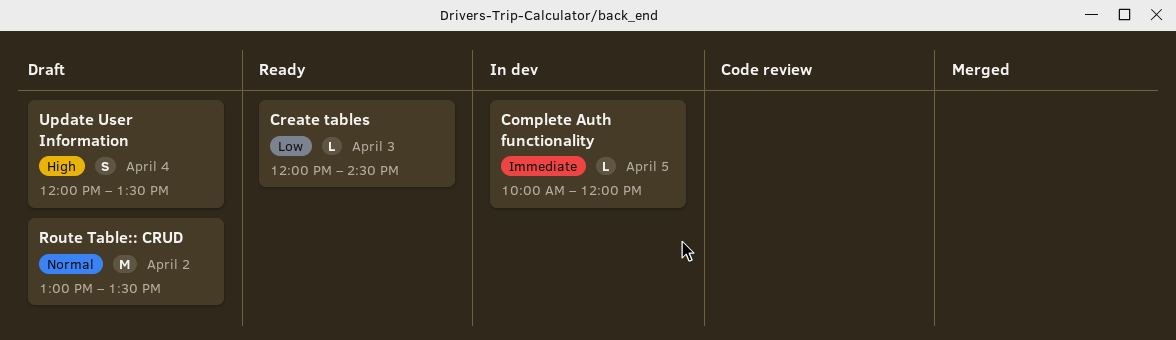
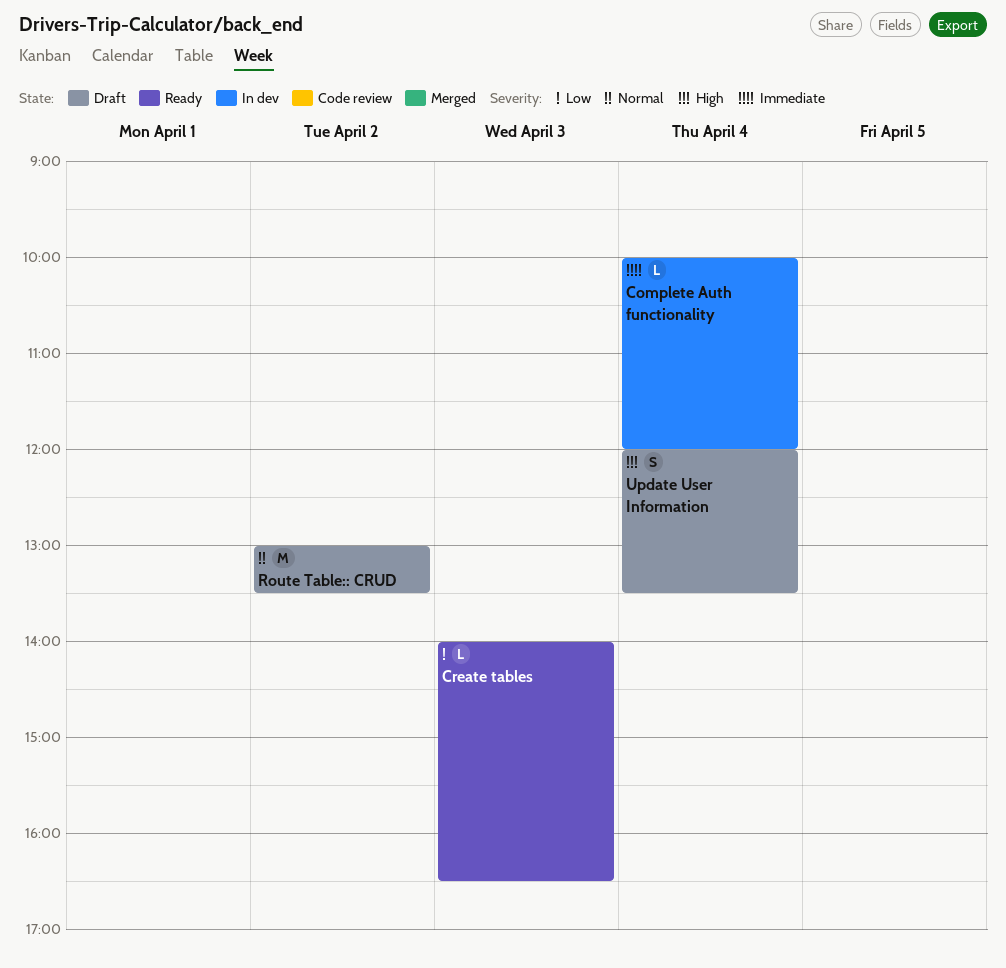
Complete Auth functionality, day: Apr 5 -> Apr 4
Create tables, begins: 12:00 -> 14:00
Create tables, ends: 14:30 -> 16:30

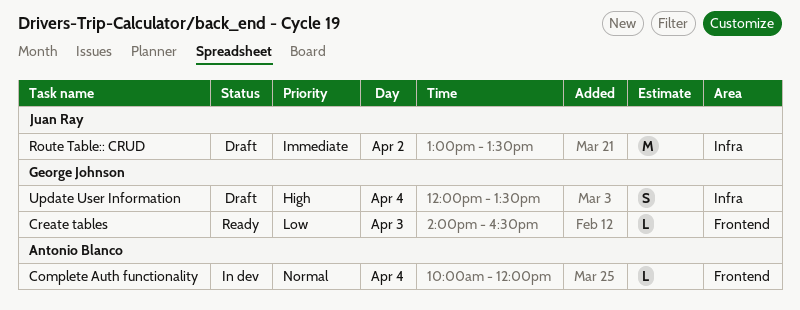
Complete Auth functionality, priority: Immediate -> Normal
Route Table:: CRUD, priority: Normal -> Immediate

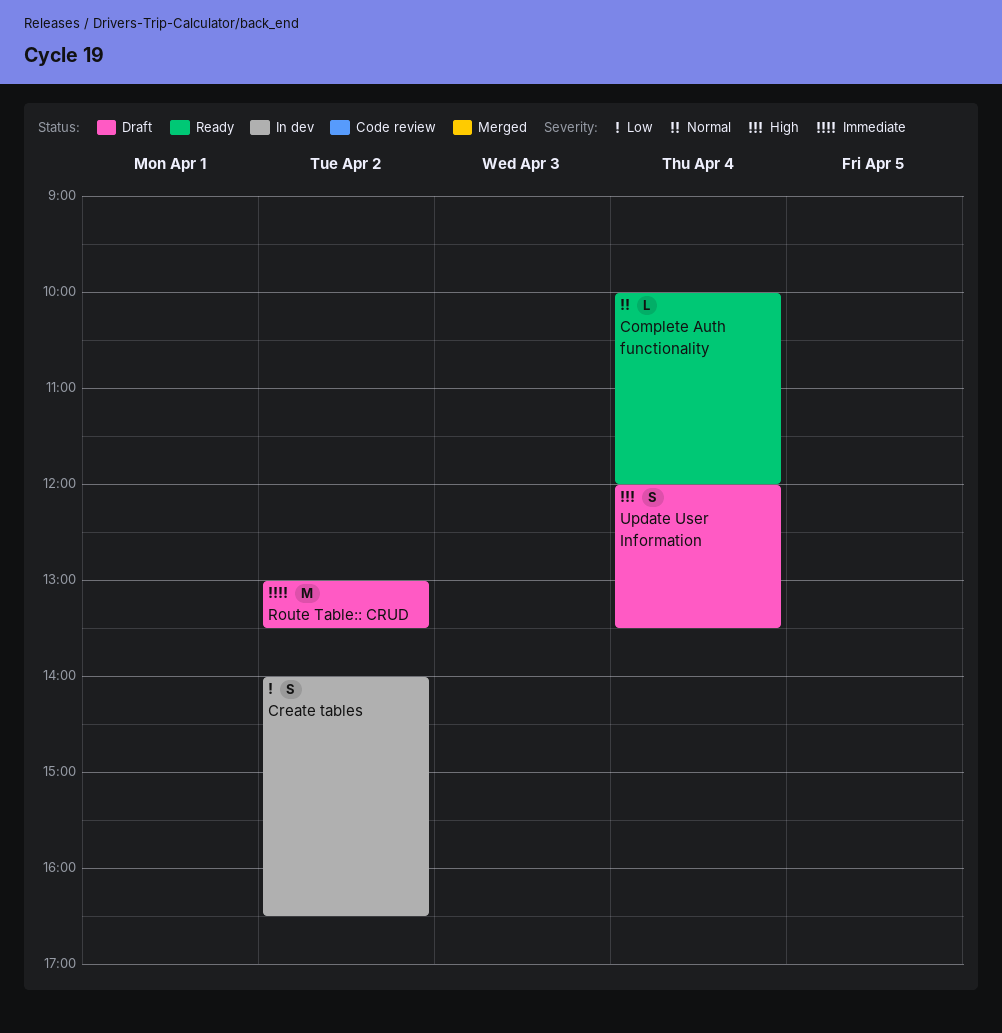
Complete Auth functionality, status: In dev -> Ready
Create tables, status: Ready -> In dev
Create tables, estimate: L -> S
Create tables, day: Apr 3 -> Apr 2

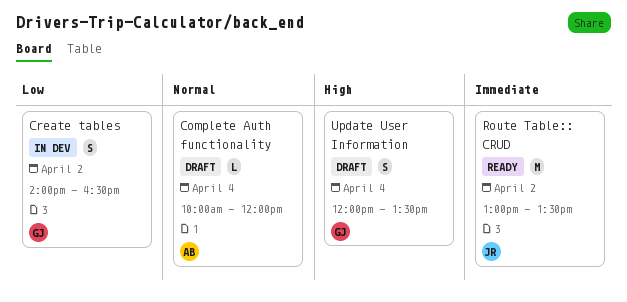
Complete Auth functionality, status: Ready -> Draft
Route Table:: CRUD, status: Draft -> Ready

